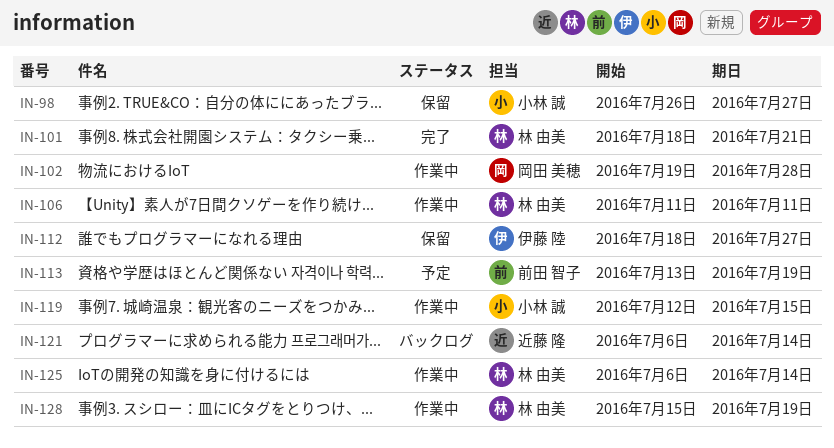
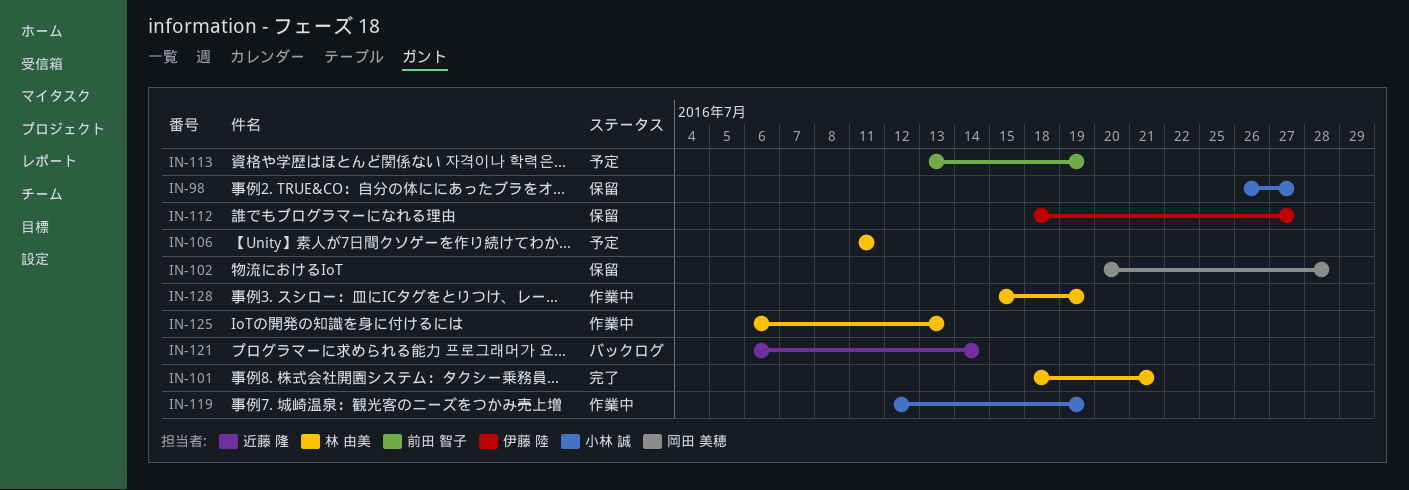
IN-102, status: 作業中 -> 保留
IN-102, start: Jul 19 -> Jul 20
IN-106, status: 作業中 -> 予定
IN-119, due: Jul 15 -> Jul 19
IN-125, due: Jul 14 -> Jul 13

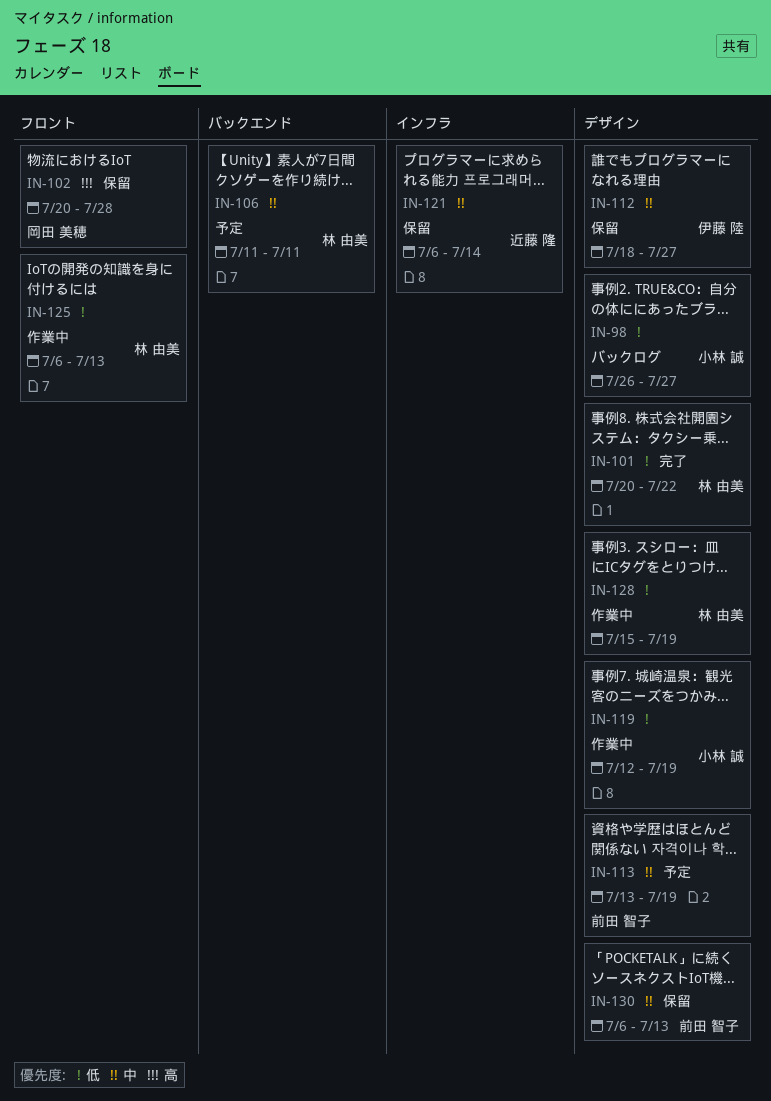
IN-98, status: 保留 -> バックログ
IN-101, start: Jul 18 -> Jul 20
IN-101, due: Jul 21 -> Jul 22
IN-121, status: バックログ -> 保留
IN-130: none -> present

